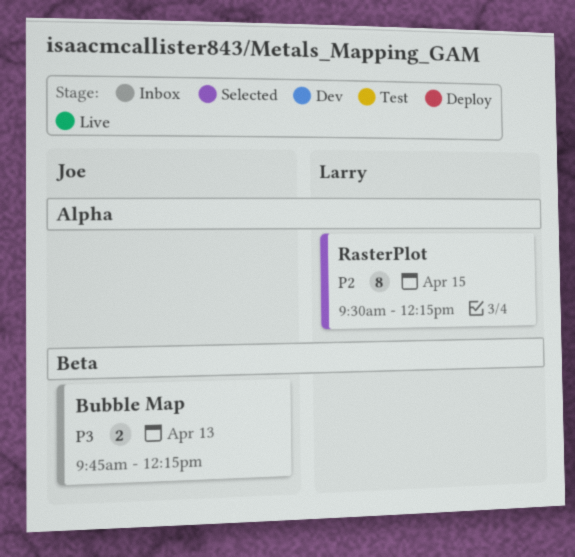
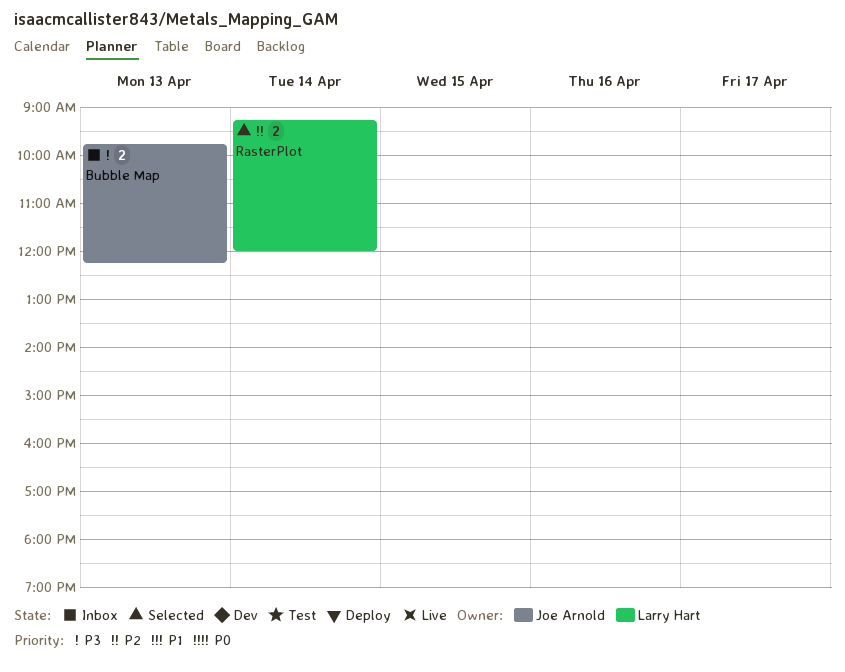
RasterPlot, estimate: 8 -> 2
RasterPlot, day: Apr 15 -> Apr 14
RasterPlot, begins: 09:30 -> 09:15
RasterPlot, ends: 12:15 -> 12:00

